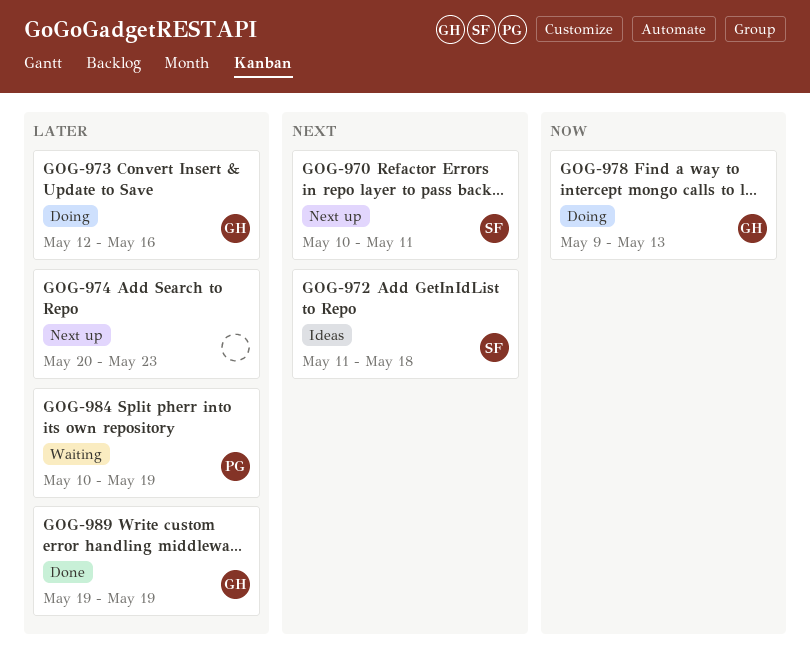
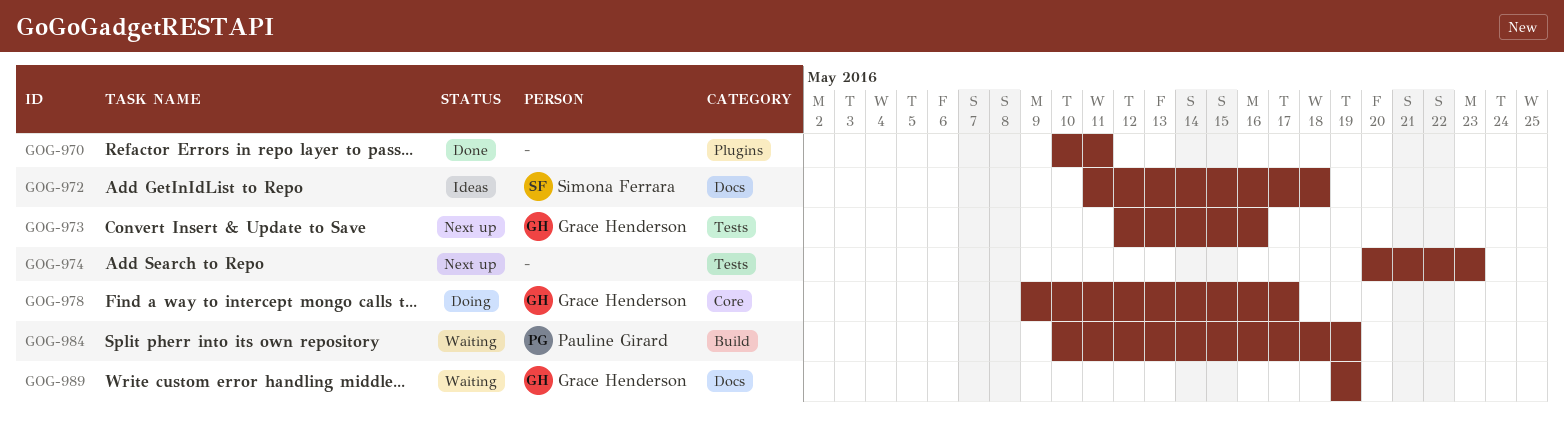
GOG-970, status: Next up -> Done
GOG-970, owner: Simona Ferrara -> none
GOG-973, status: Doing -> Next up
GOG-978, due: May 13 -> May 17
GOG-989, status: Done -> Waiting

